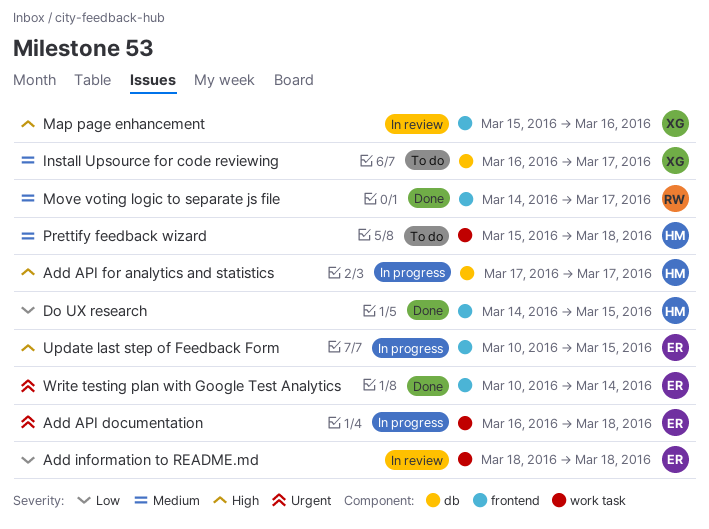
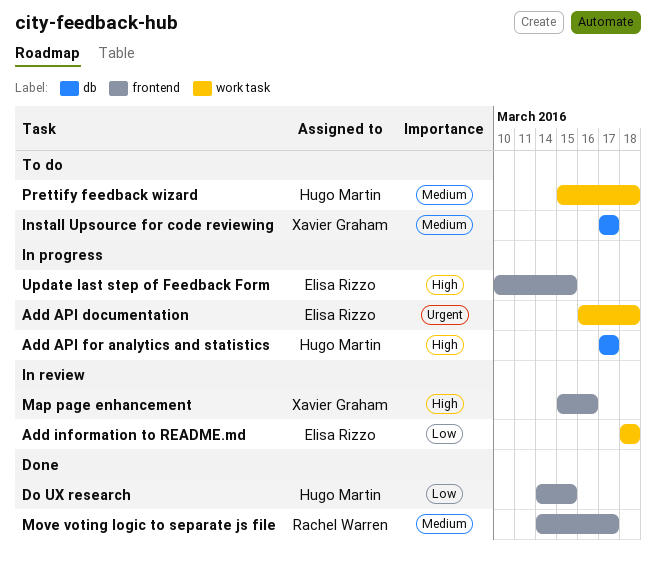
Install Upsource for code reviewing, start: Mar 16 -> Mar 17
Write testing plan with Google Test Analytics: present -> none

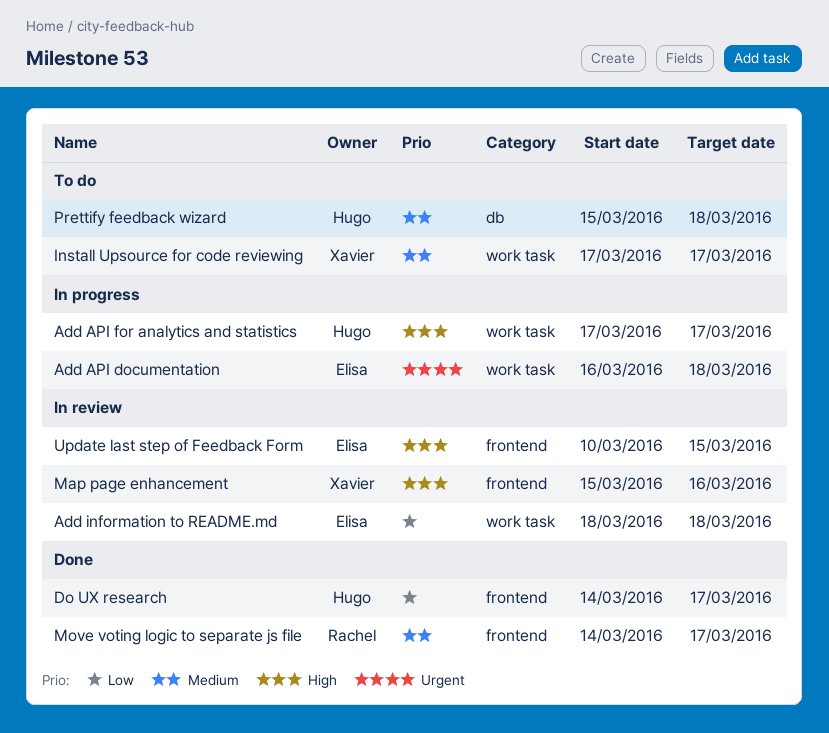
Add API for analytics and statistics, label: db -> work task
Do UX research, due: Mar 15 -> Mar 17
Install Upsource for code reviewing, label: db -> work task
Prettify feedback wizard, label: work task -> db
Update last step of Feedback Form, status: In progress -> In review

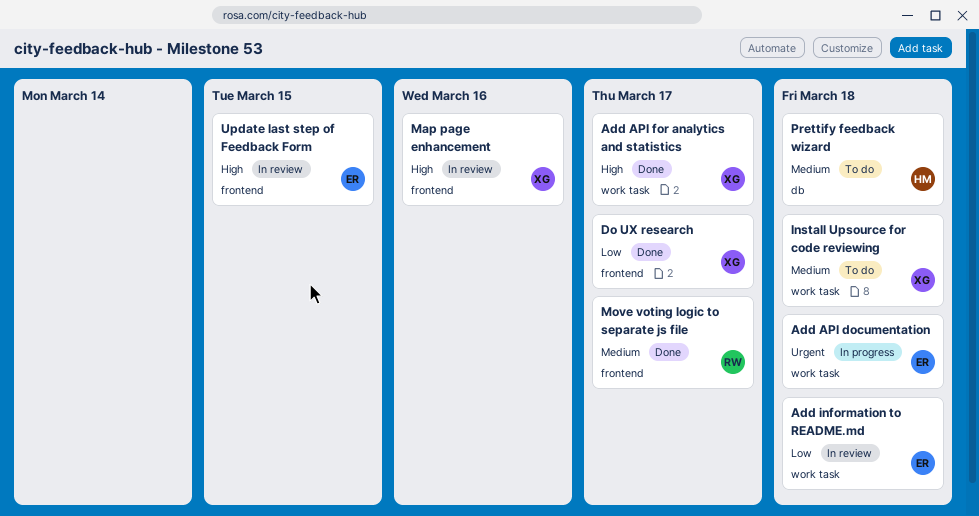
Add API for analytics and statistics, status: In progress -> Done
Add API for analytics and statistics, owner: Hugo -> Xavier
Do UX research, owner: Hugo -> Xavier
Install Upsource for code reviewing, due: Mar 17 -> Mar 18

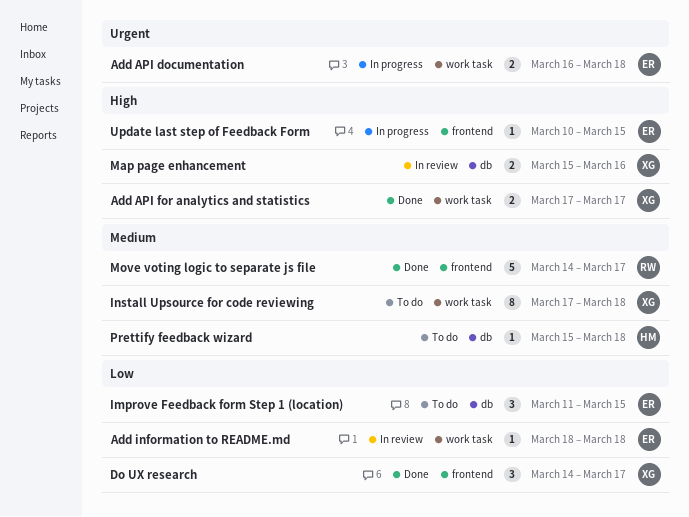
Improve Feedback form Step 1 (location): none -> present
Map page enhancement, label: frontend -> db
Update last step of Feedback Form, status: In review -> In progress

